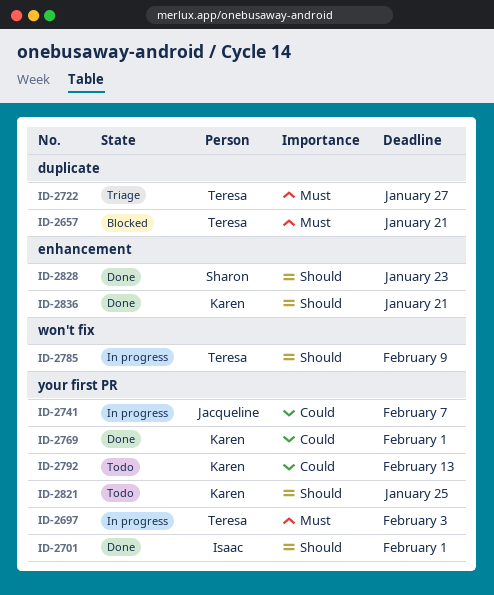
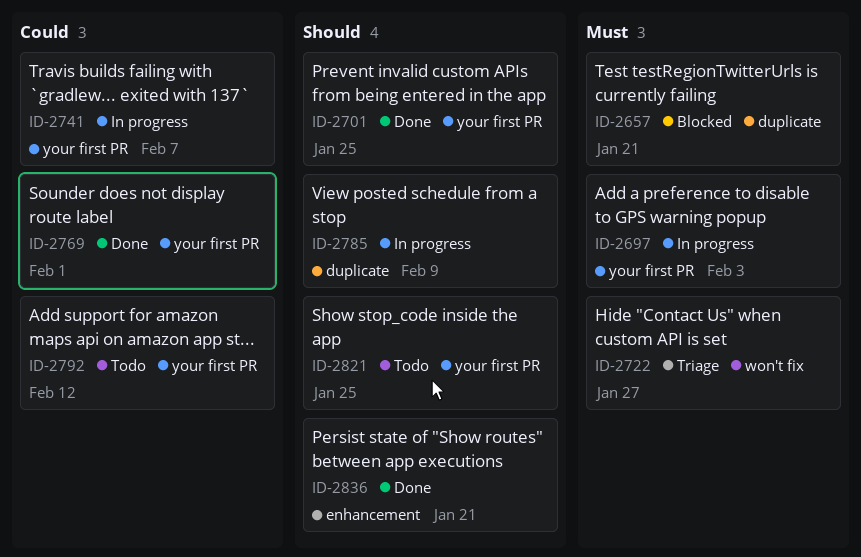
ID-2701, due: Feb 1 -> Jan 25
ID-2722, label: duplicate -> won't fix
ID-2785, label: won't fix -> duplicate
ID-2792, due: Feb 13 -> Feb 12
ID-2828: present -> none

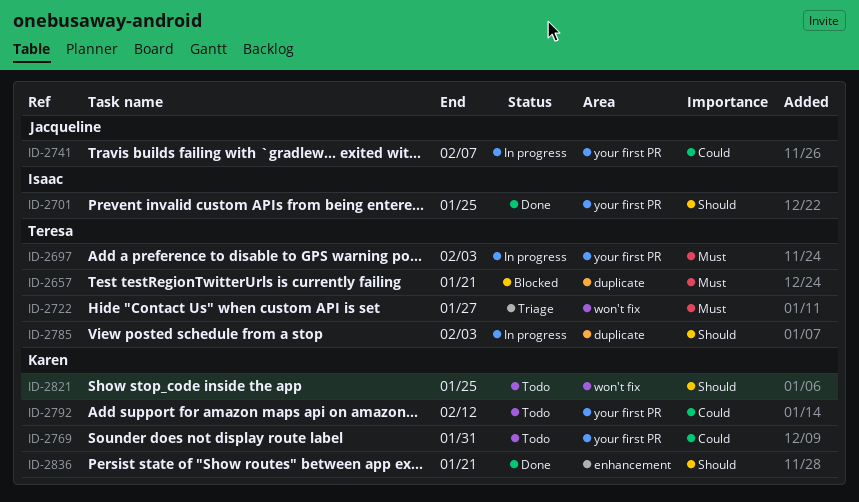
ID-2769, status: Done -> Todo
ID-2769, due: Feb 1 -> Jan 31
ID-2785, due: Feb 9 -> Feb 3
ID-2821, label: your first PR -> won't fix

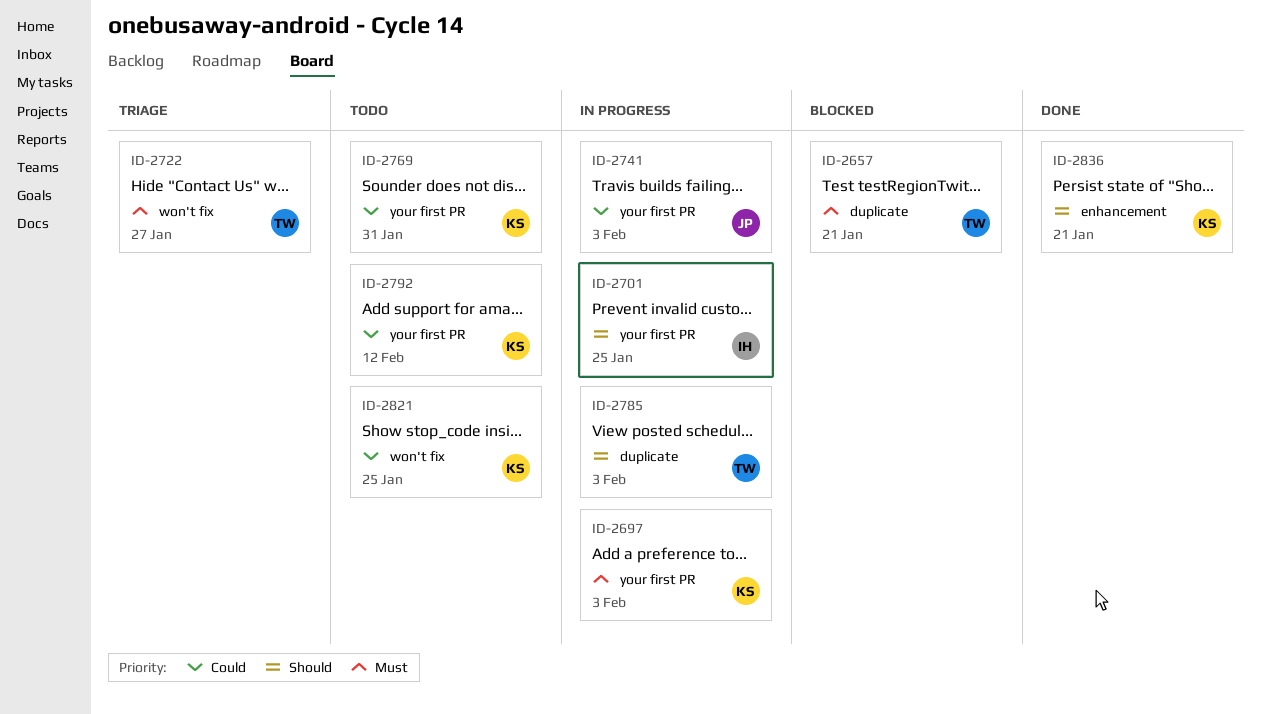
ID-2697, owner: Teresa -> Karen
ID-2701, status: Done -> In progress
ID-2741, due: Feb 7 -> Feb 3
ID-2821, priority: Should -> Could

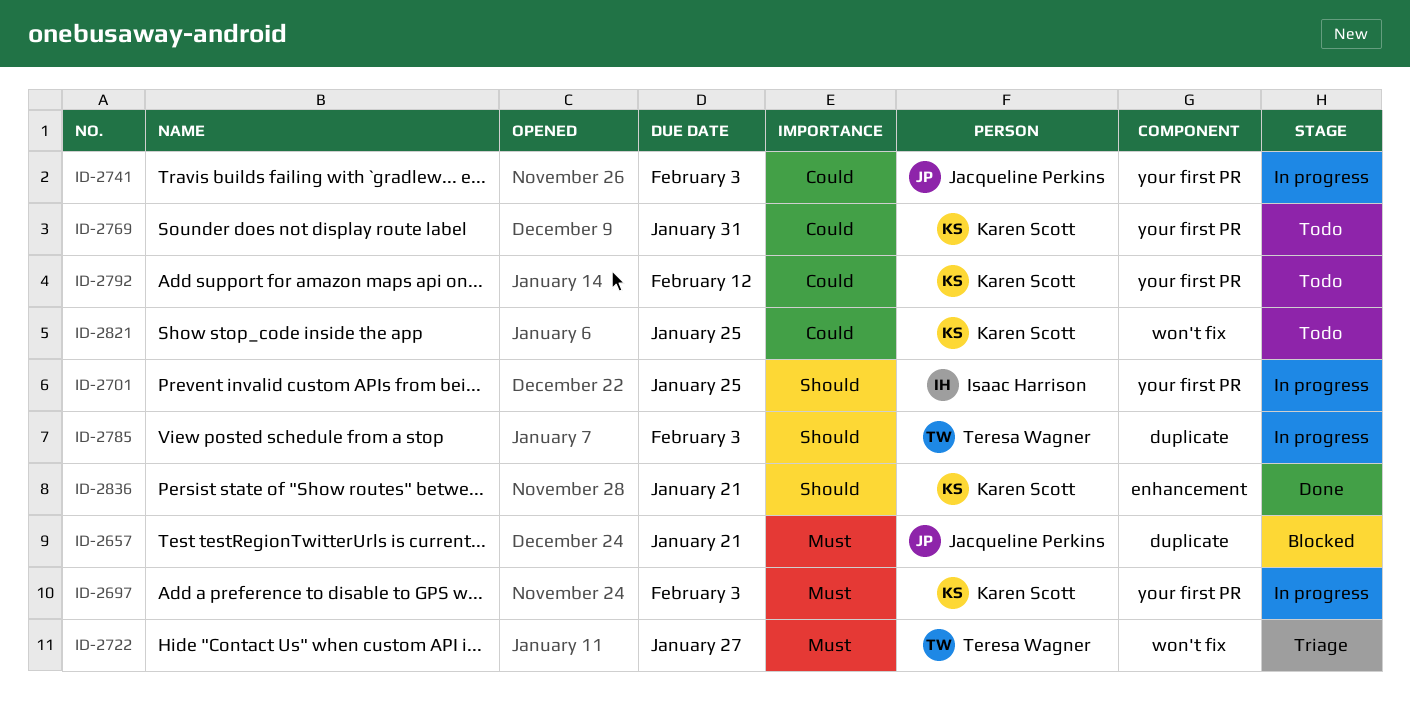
ID-2657, owner: Teresa Wagner -> Jacqueline Perkins

